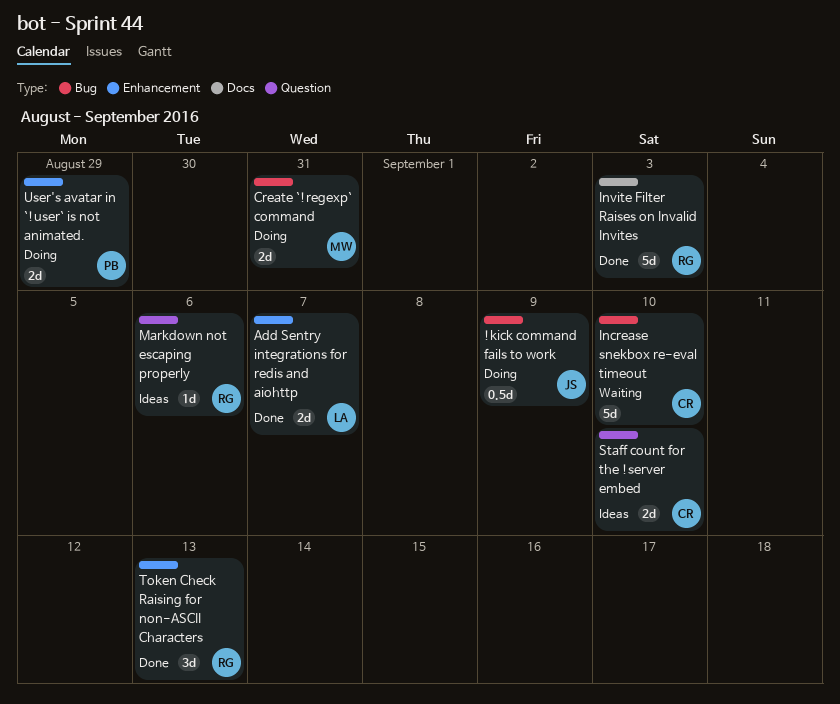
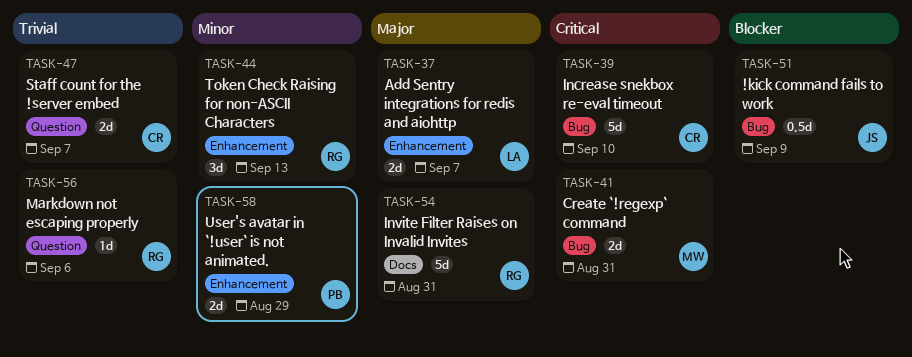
Invite Filter Raises on Invalid Invites, due: Sep 3 -> Aug 31
Staff count for the !server embed, due: Sep 10 -> Sep 7

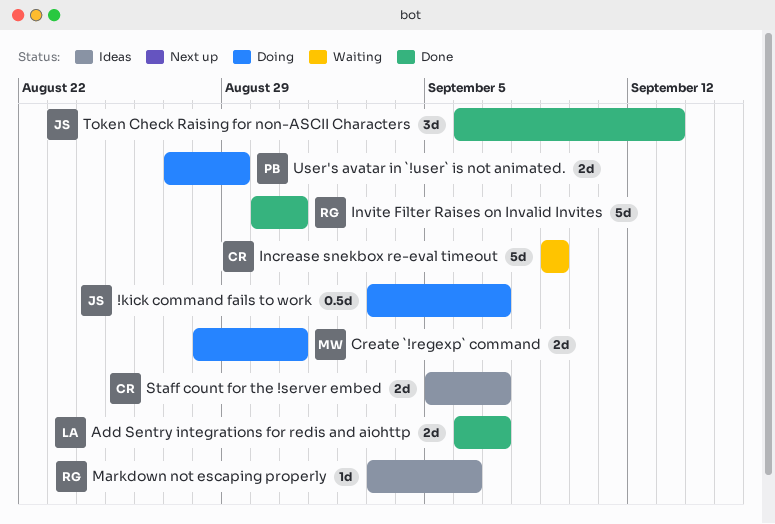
!kick command fails to work, due: Sep 9 -> Sep 7
Increase snekbox re-eval timeout, due: Sep 10 -> Sep 9
Token Check Raising for non-ASCII Characters, owner: RG -> JS

